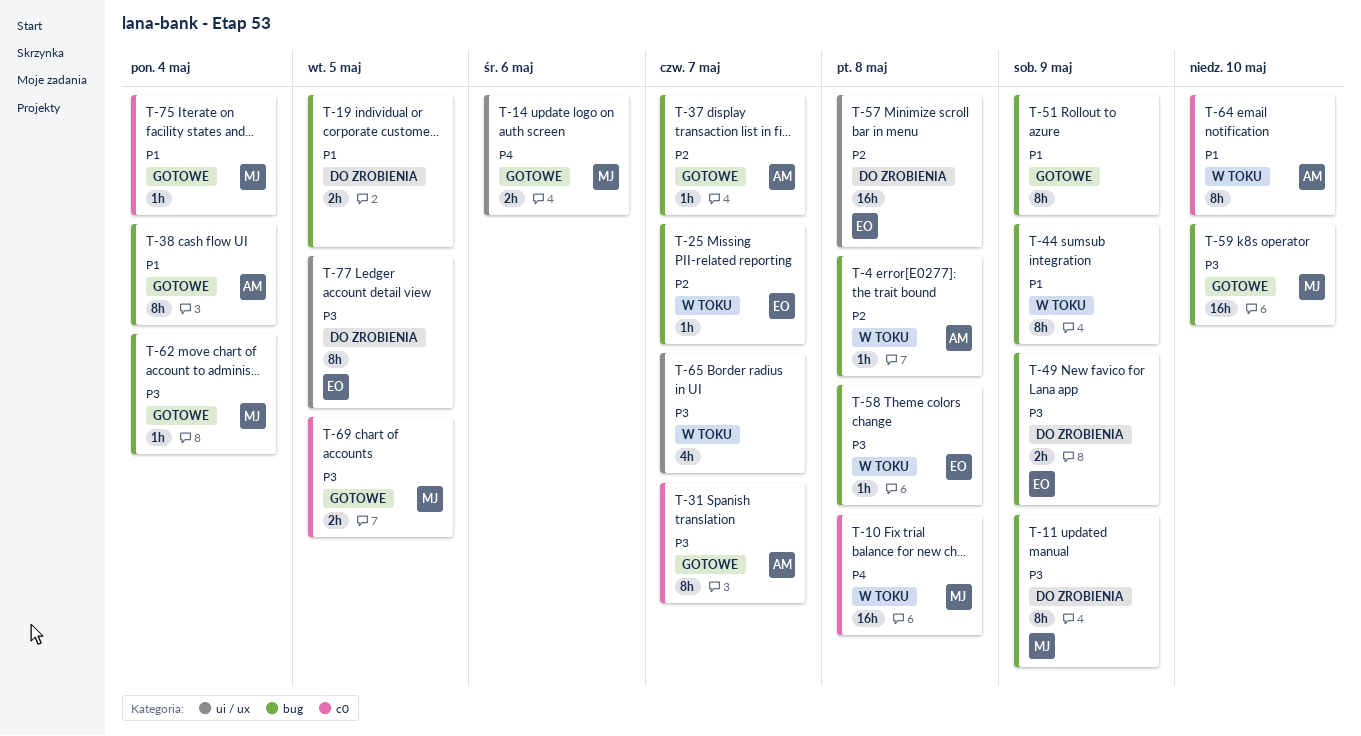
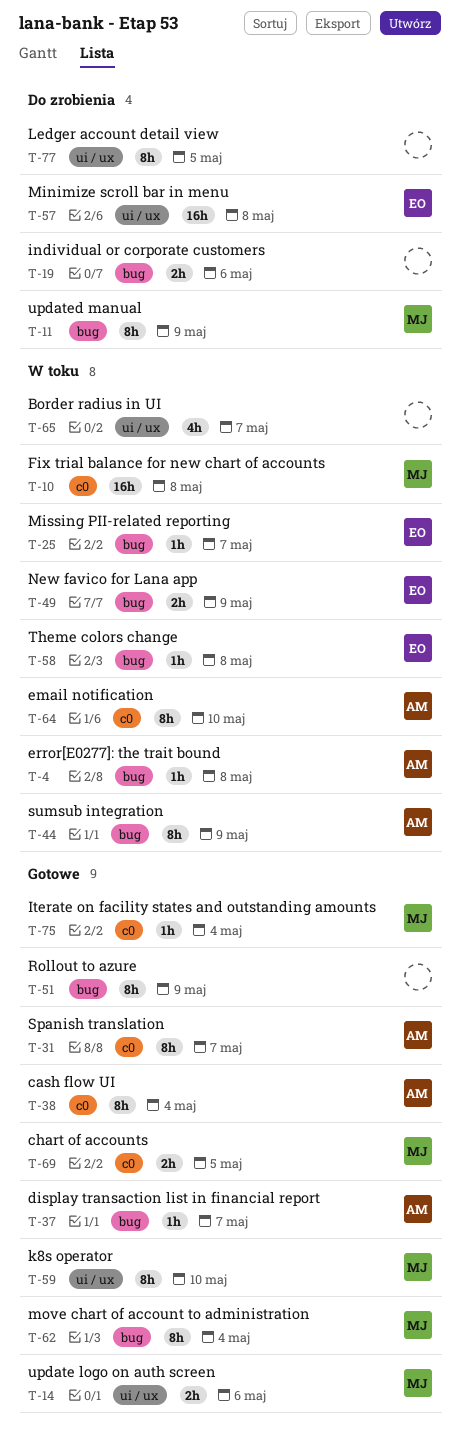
T-19, due: May 5 -> May 6
T-38, label: bug -> c0
T-44, owner: none -> AM
T-49, status: Do zrobienia -> W toku
T-59, label: bug -> ui / ux
T-59, estimate: 16h -> 8h
T-62, estimate: 1h -> 8h
T-77, owner: EO -> none

